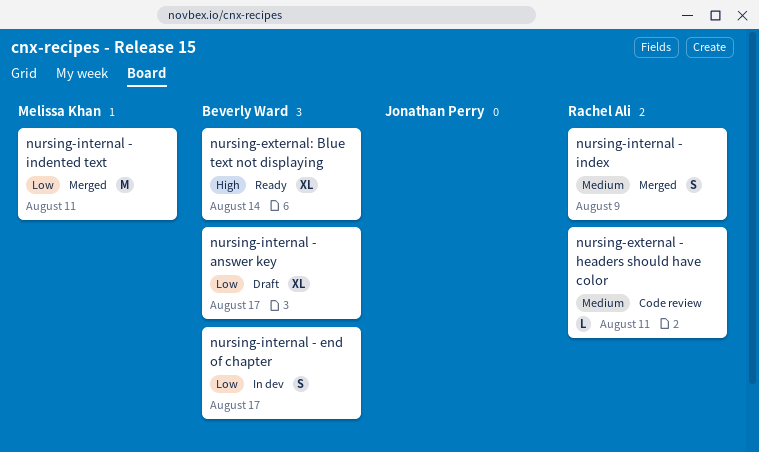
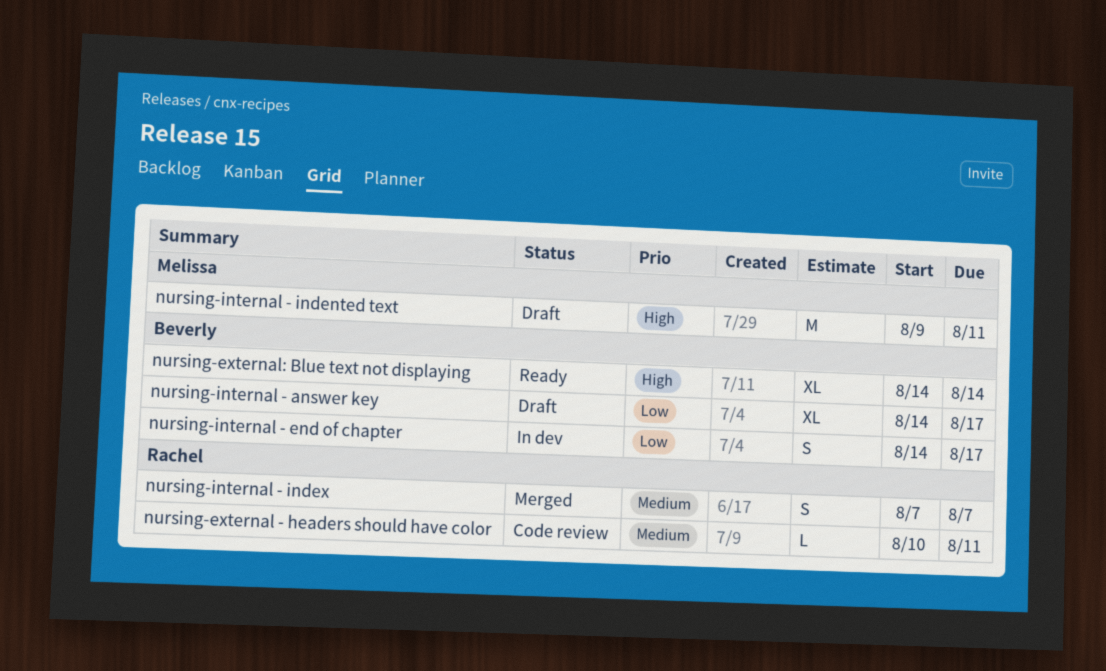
nursing-internal - indented text, status: Merged -> Draft
nursing-internal - indented text, priority: Low -> High
nursing-internal - index, due: Aug 9 -> Aug 7

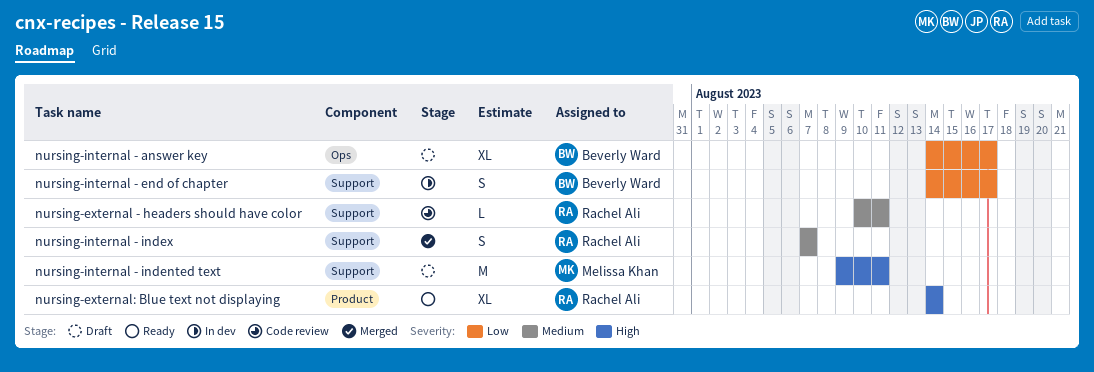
nursing-external: Blue text not displaying, owner: Beverly Ward -> Rachel Ali

